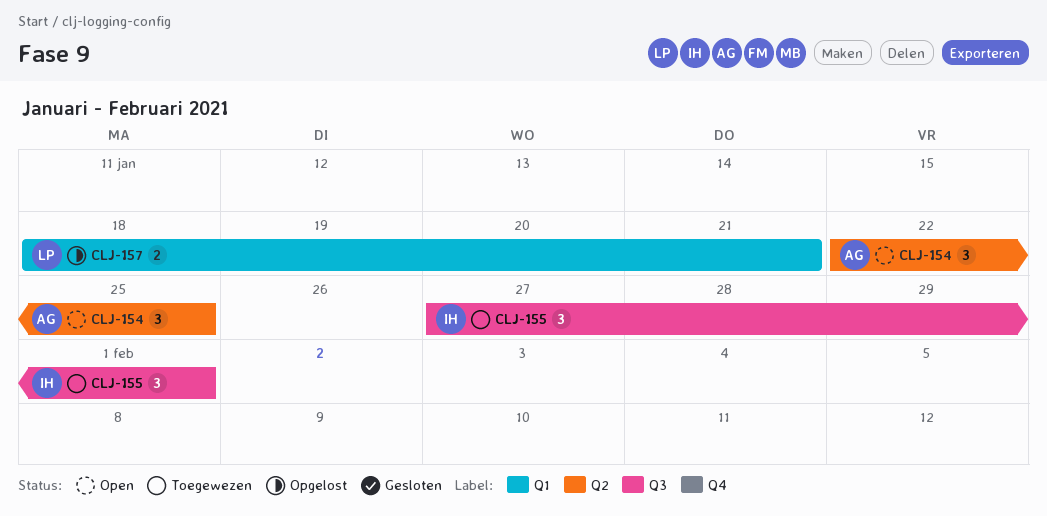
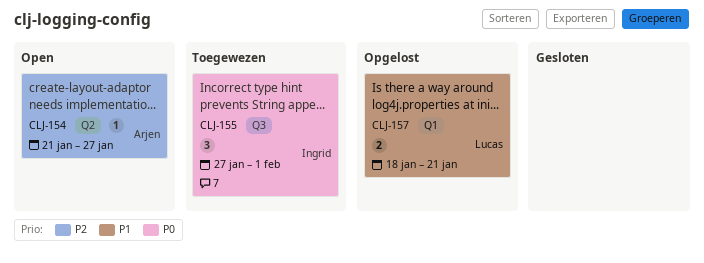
CLJ-154, estimate: 3 -> 1
CLJ-154, start: Jan 22 -> Jan 21
CLJ-154, due: Jan 25 -> Jan 27

